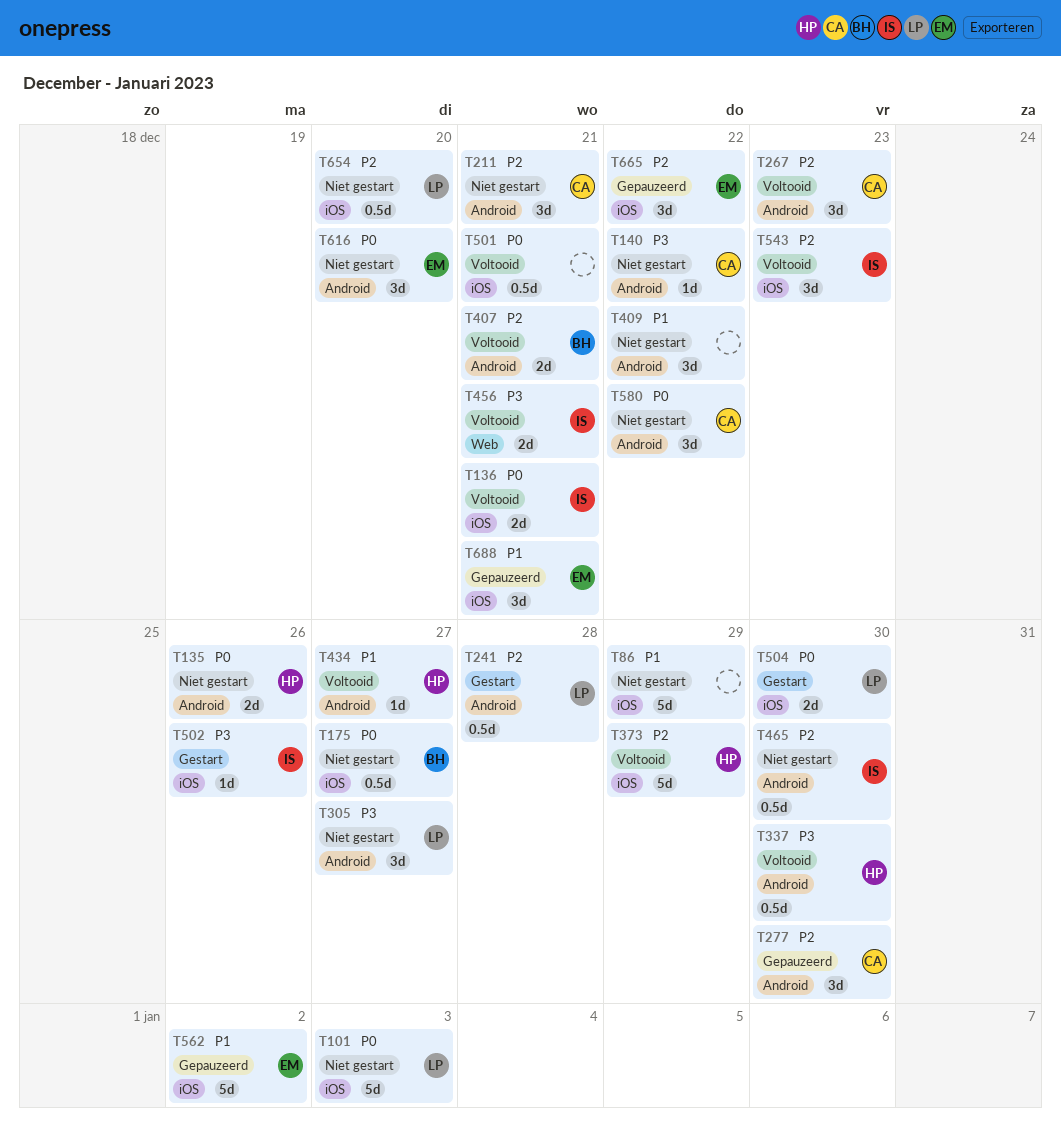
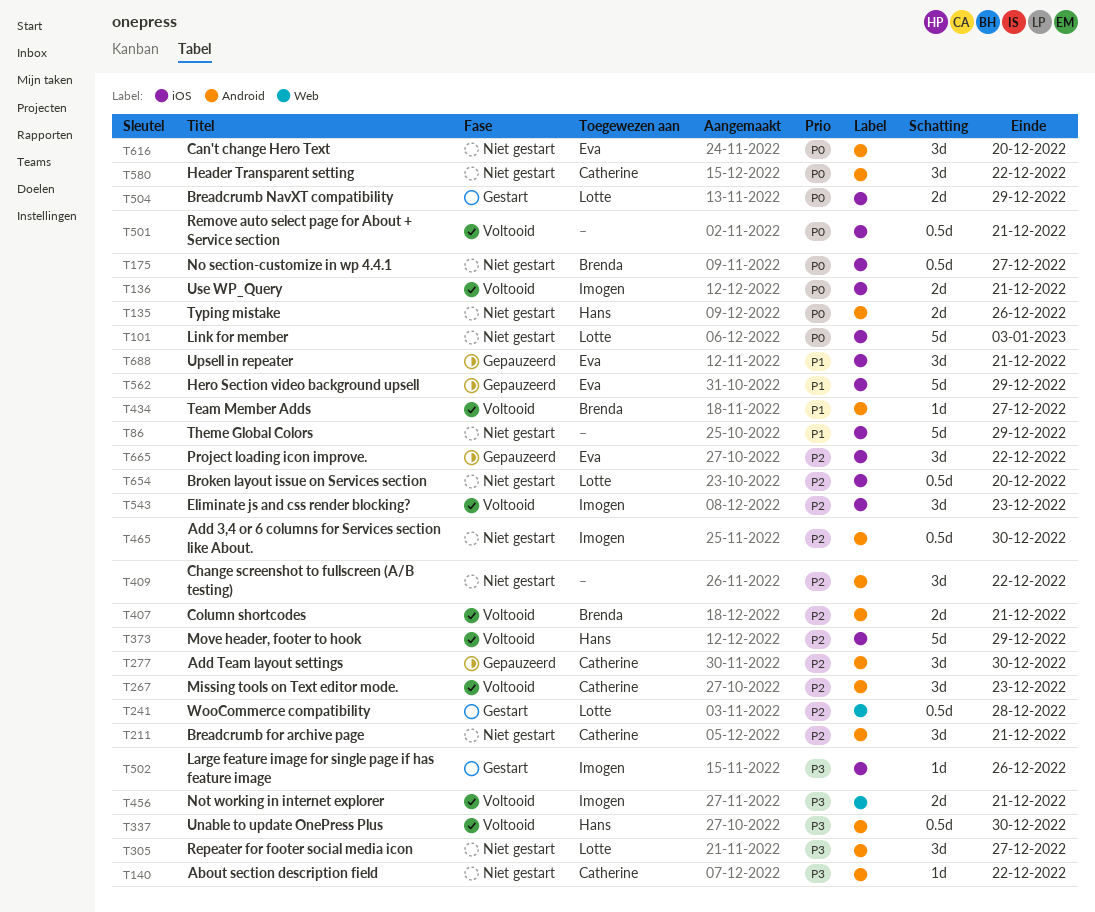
T241, label: Android -> Web
T409, priority: P1 -> P2
T434, owner: Hans -> Brenda
T504, due: Dec 30 -> Dec 29
T562, due: Jan 2 -> Dec 29

